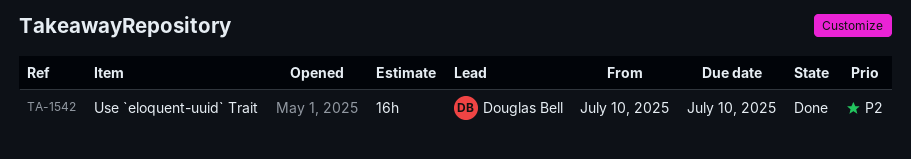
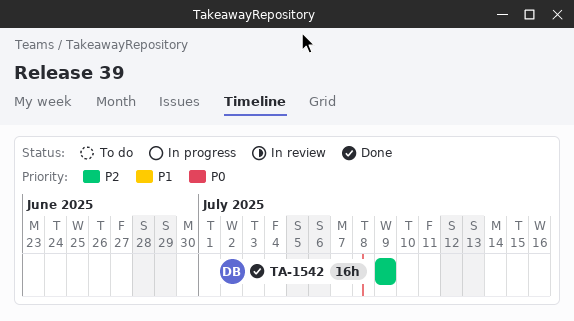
TA-1542, start: Jul 10 -> Jul 9
TA-1542, due: Jul 10 -> Jul 9

